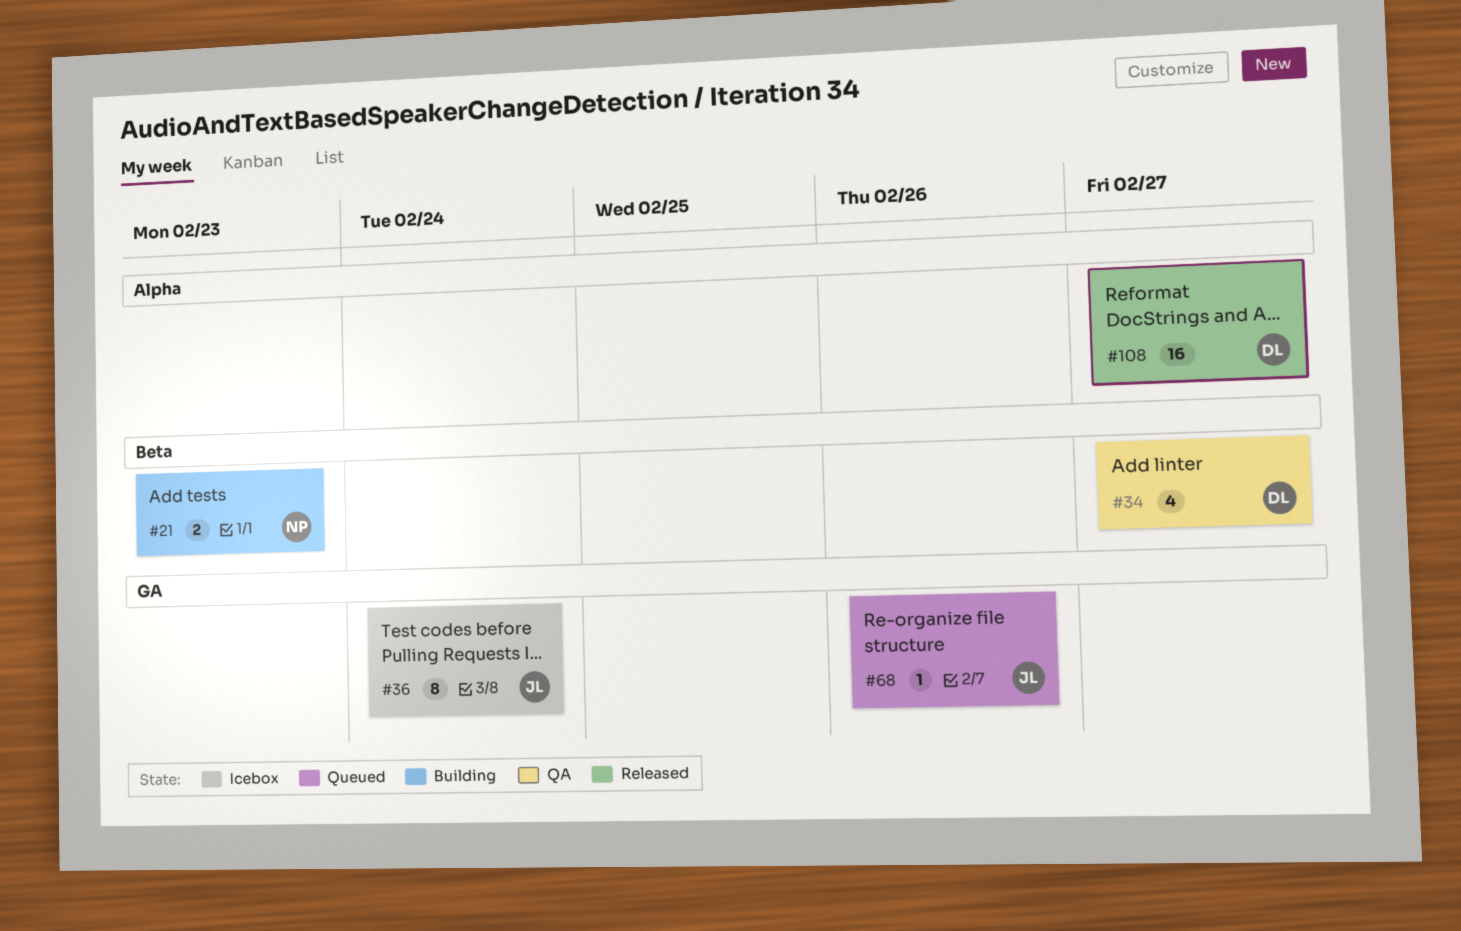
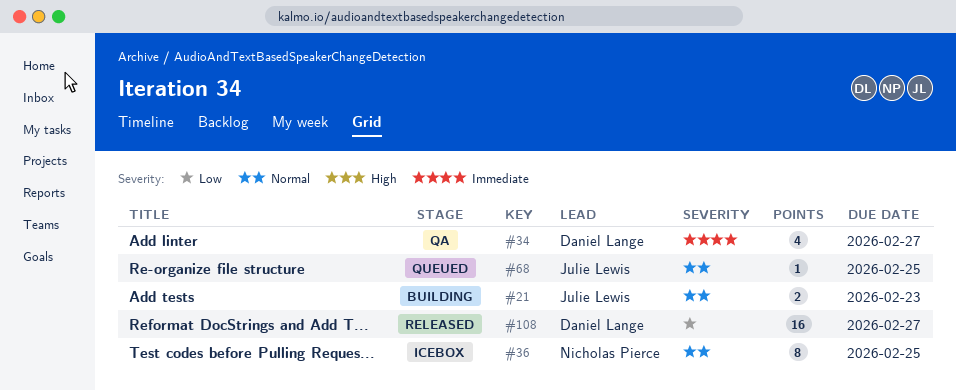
#21, owner: Nicholas Pierce -> Julie Lewis
#36, owner: Julie Lewis -> Nicholas Pierce
#36, due: Feb 24 -> Feb 25
#68, due: Feb 26 -> Feb 25

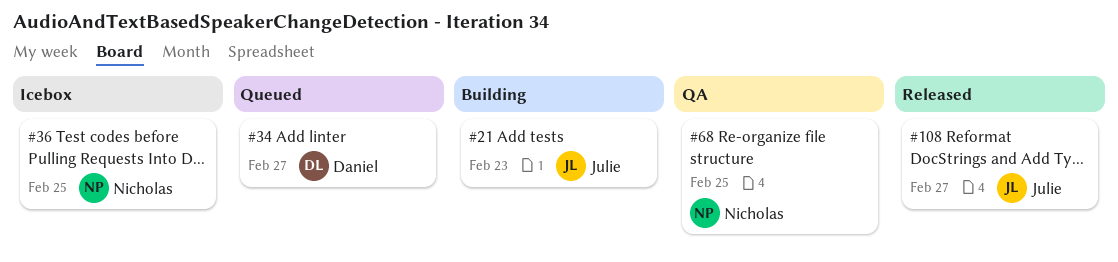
#34, status: QA -> Queued
#68, status: Queued -> QA
#68, owner: Julie Lewis -> Nicholas Pierce
#108, owner: Daniel Lange -> Julie Lewis

